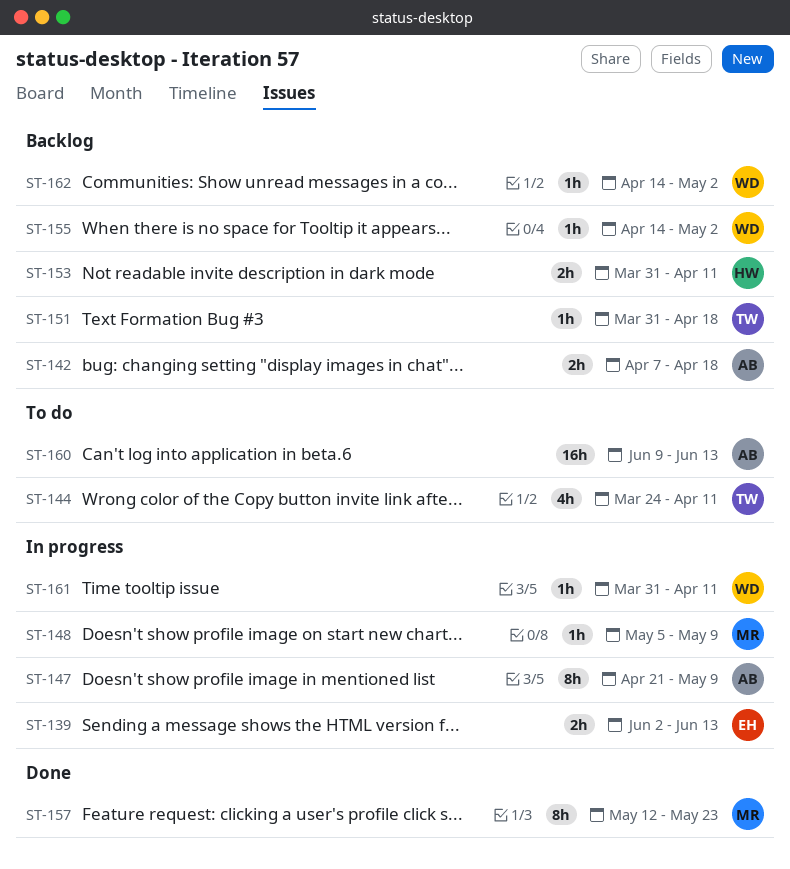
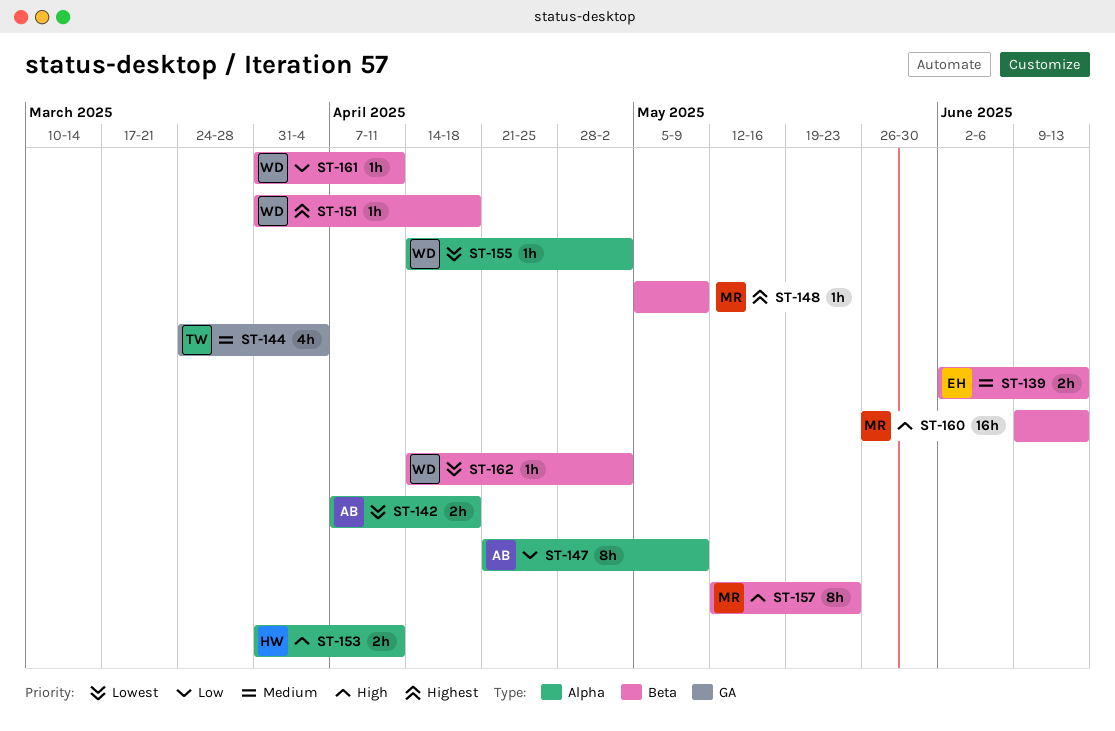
ST-144, due: Apr 11 -> Apr 4
ST-151, owner: TW -> WD
ST-160, owner: AB -> MR

